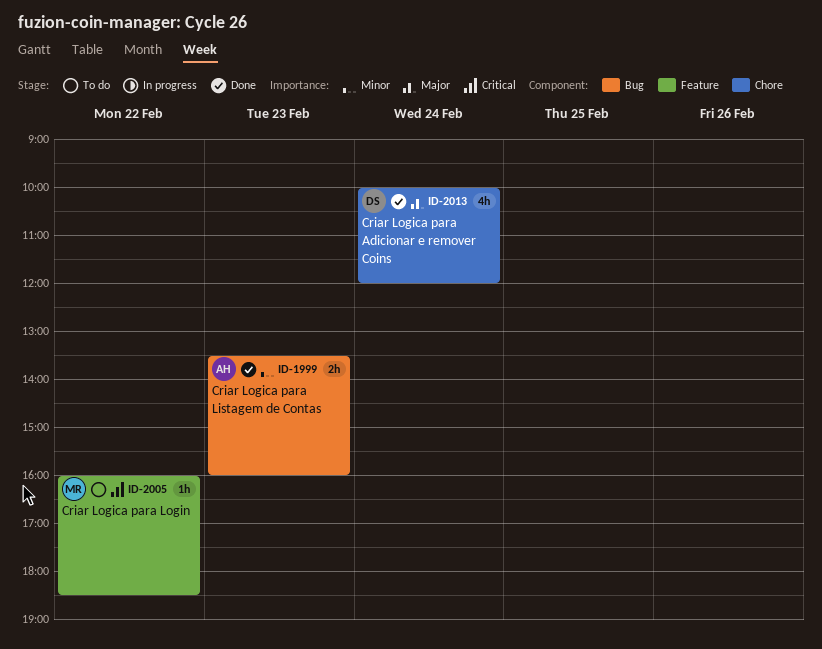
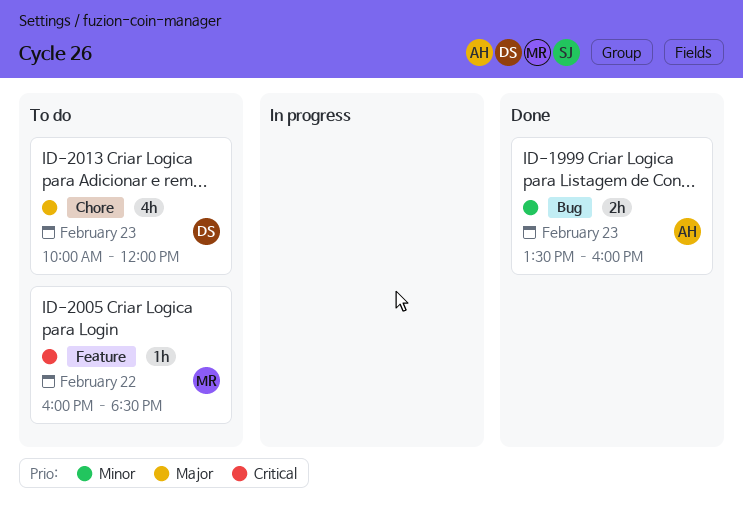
ID-2013, status: Done -> To do
ID-2013, day: Feb 24 -> Feb 23

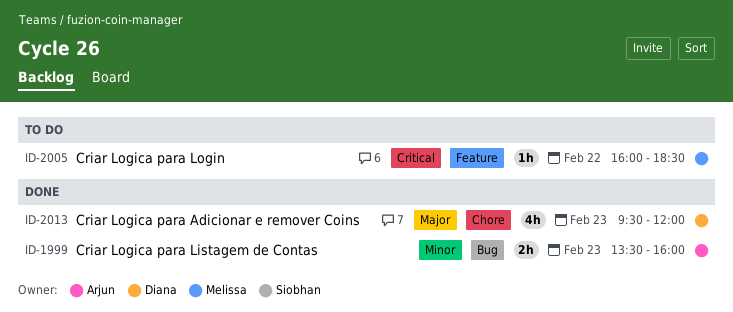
ID-2013, status: To do -> Done
ID-2013, begins: 10:00 -> 09:30

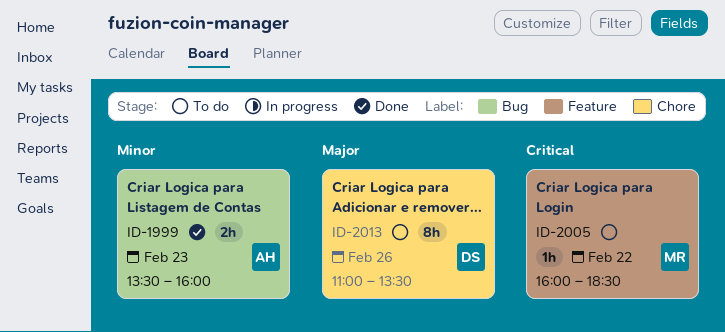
ID-2013, status: Done -> To do
ID-2013, estimate: 4h -> 8h
ID-2013, day: Feb 23 -> Feb 26
ID-2013, begins: 09:30 -> 11:00
ID-2013, ends: 12:00 -> 13:30

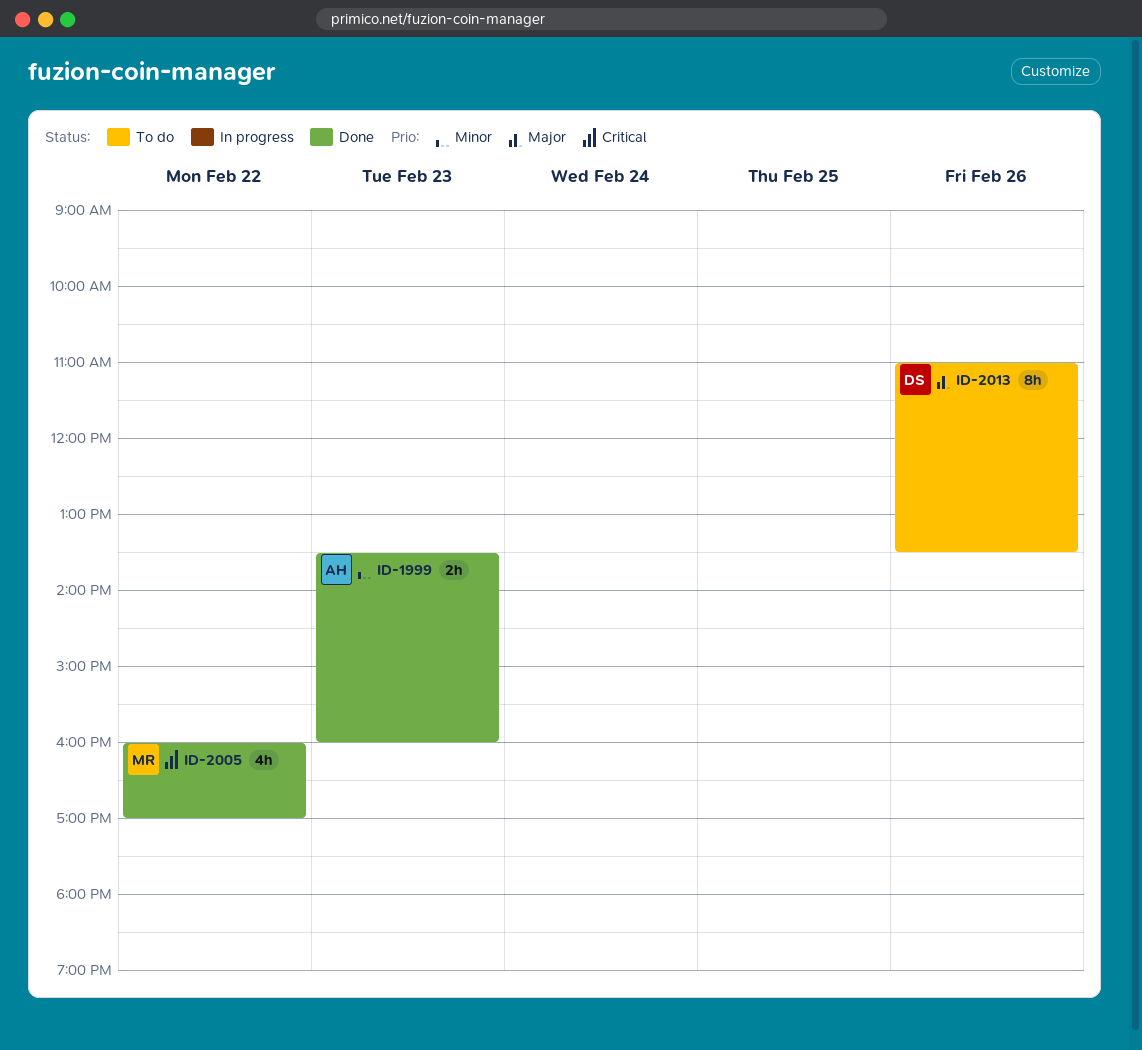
ID-2005, status: To do -> Done
ID-2005, estimate: 1h -> 4h
ID-2005, ends: 18:30 -> 17:00

